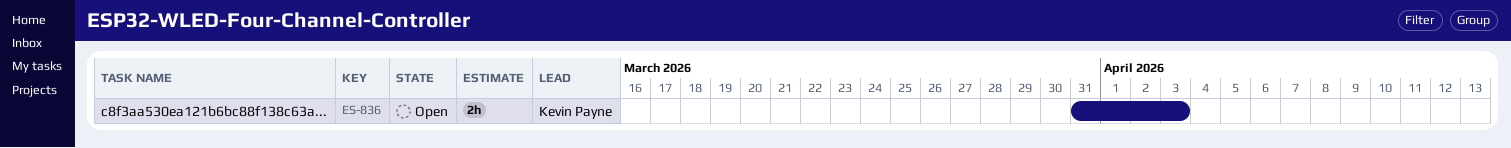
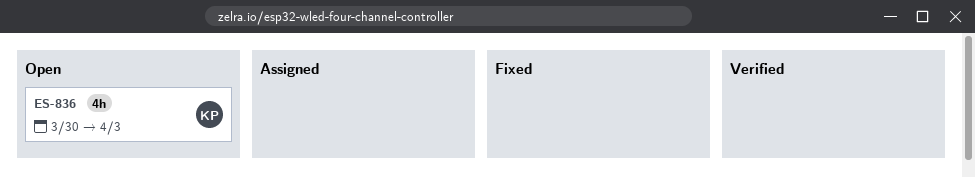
ES-836, estimate: 2h -> 4h
ES-836, start: Mar 31 -> Mar 30

